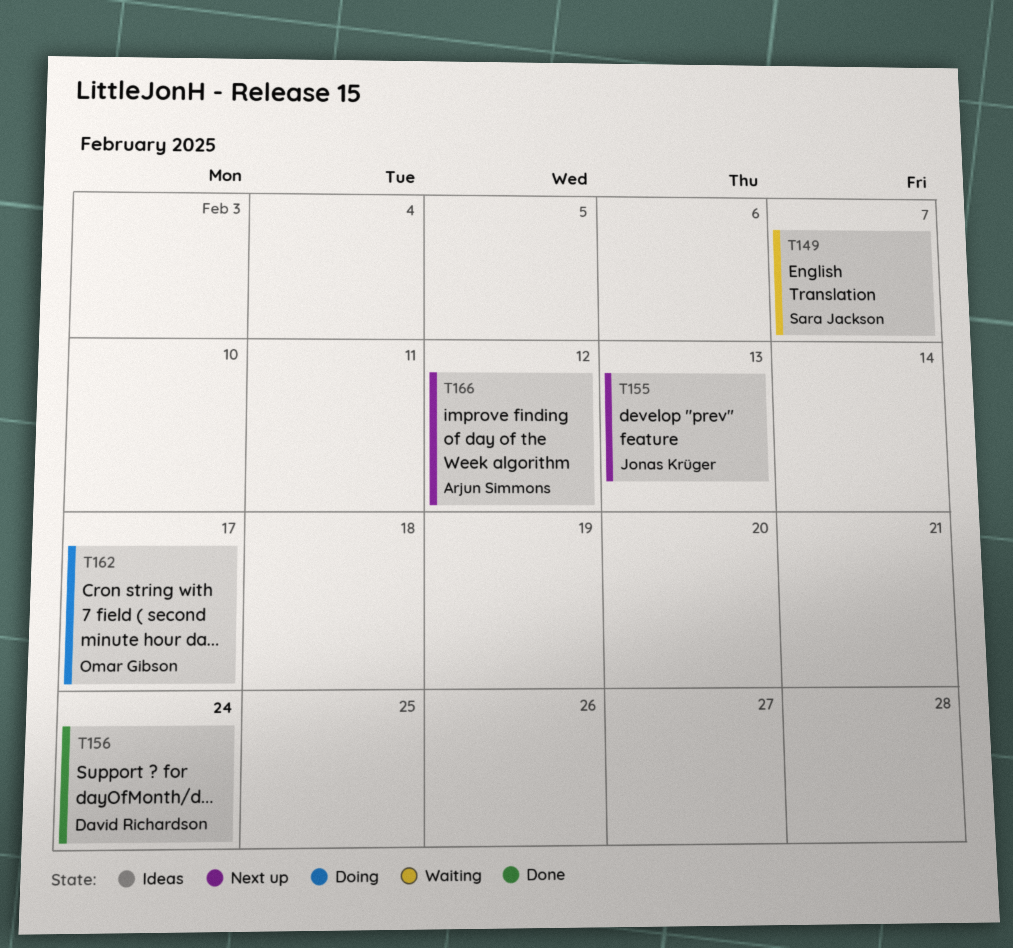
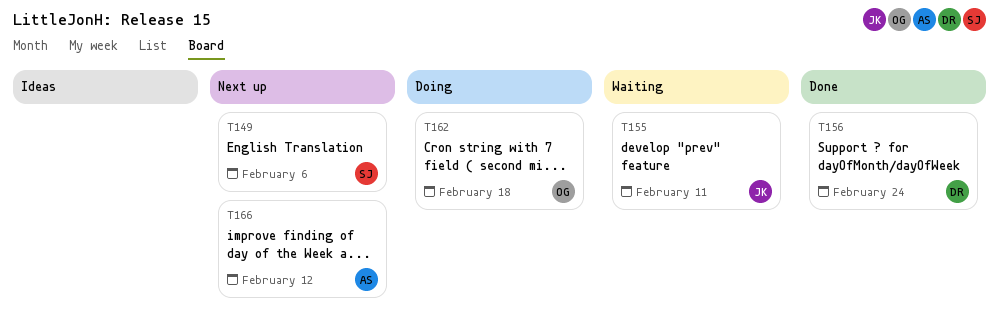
T149, status: Waiting -> Next up
T149, due: Feb 7 -> Feb 6
T155, status: Next up -> Waiting
T155, due: Feb 13 -> Feb 11
T162, due: Feb 17 -> Feb 18

